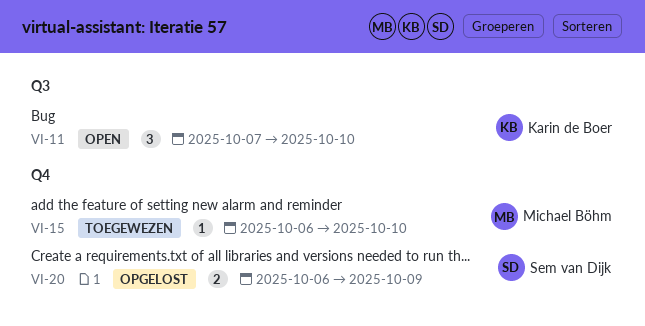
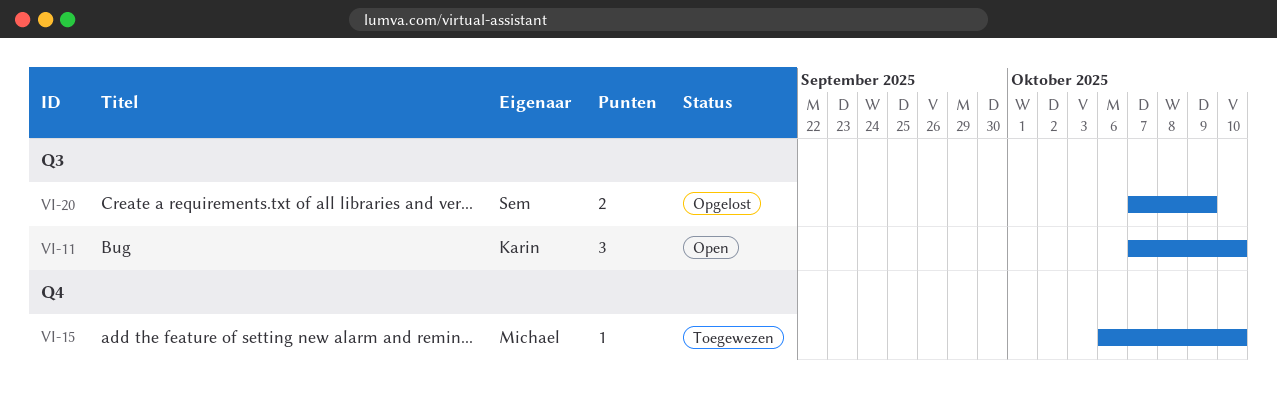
VI-20, label: Q4 -> Q3
VI-20, start: Oct 6 -> Oct 7

